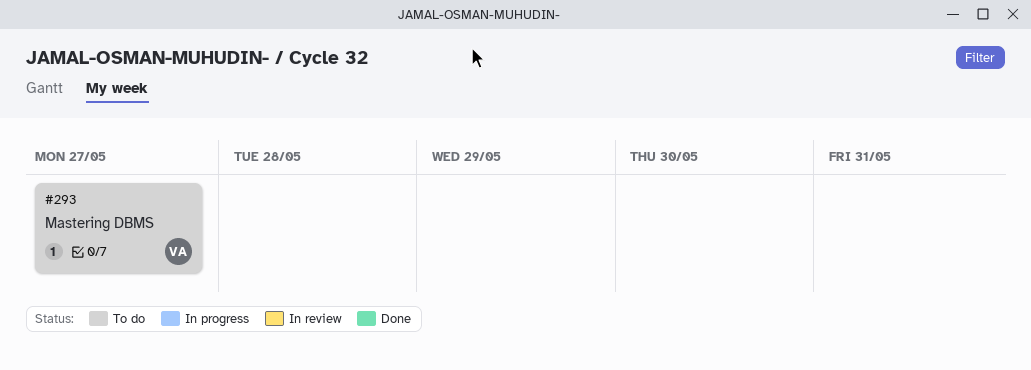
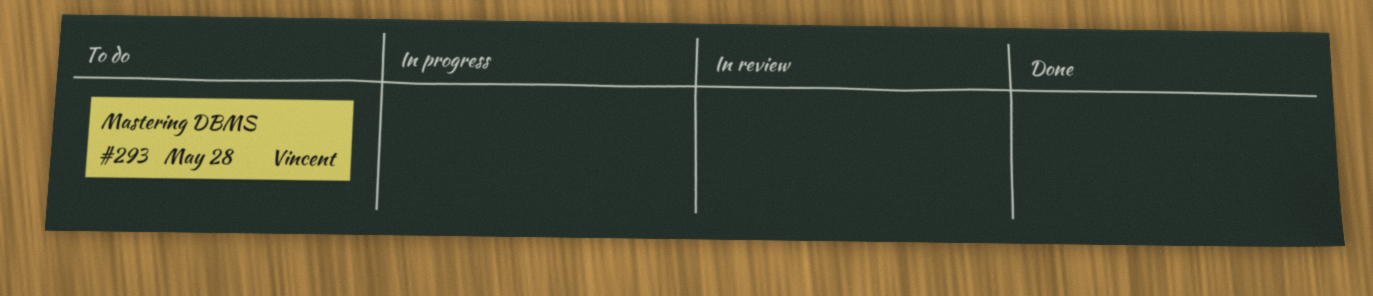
#293, due: May 27 -> May 28

